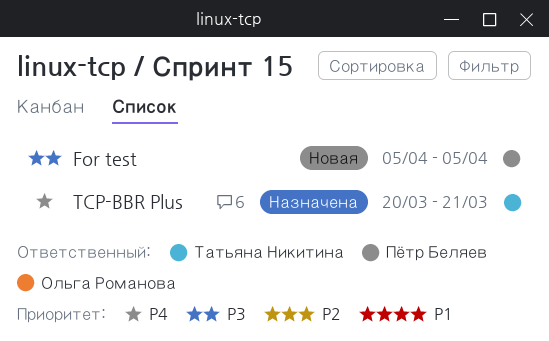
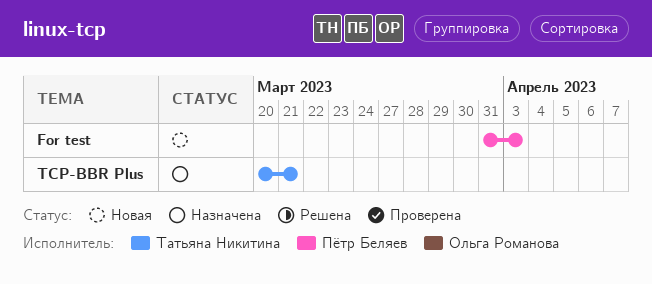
For test, start: Apr 5 -> Mar 31
For test, due: Apr 5 -> Apr 3

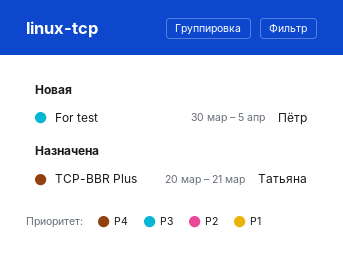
For test, start: Mar 31 -> Mar 30
For test, due: Apr 3 -> Apr 5

